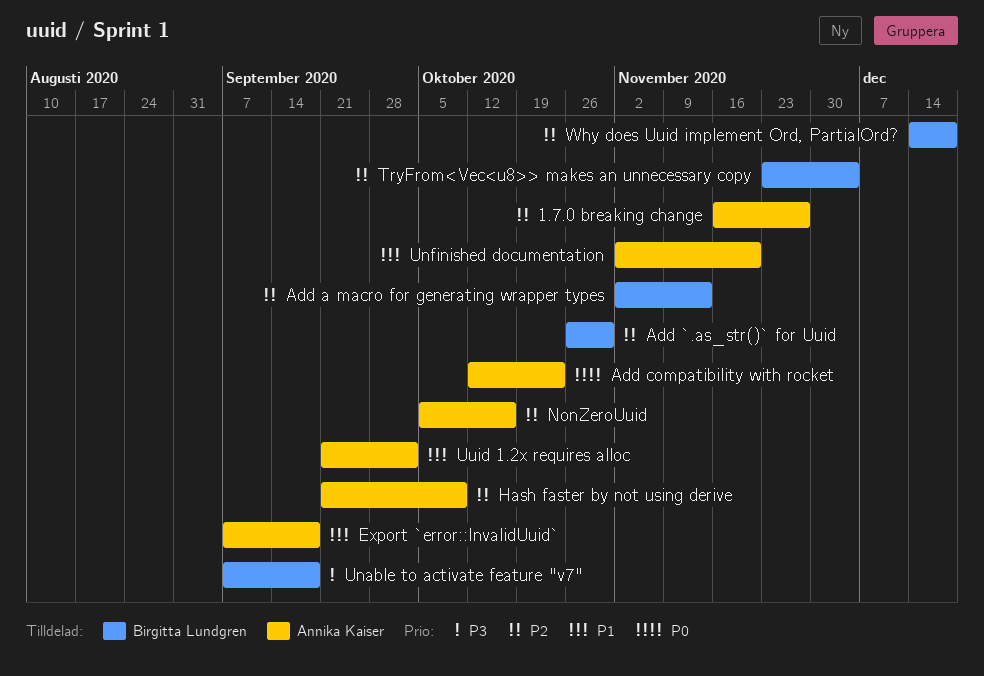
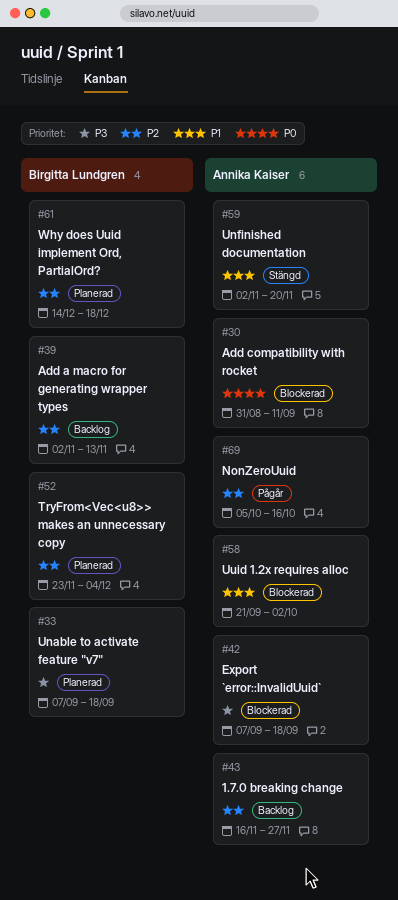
Add `.as_str()` for Uuid: present -> none
Add compatibility with rocket, start: Oct 12 -> Aug 31
Add compatibility with rocket, due: Oct 23 -> Sep 11
Export `error::InvalidUuid`, priority: P1 -> P3
Hash faster by not using derive: present -> none

